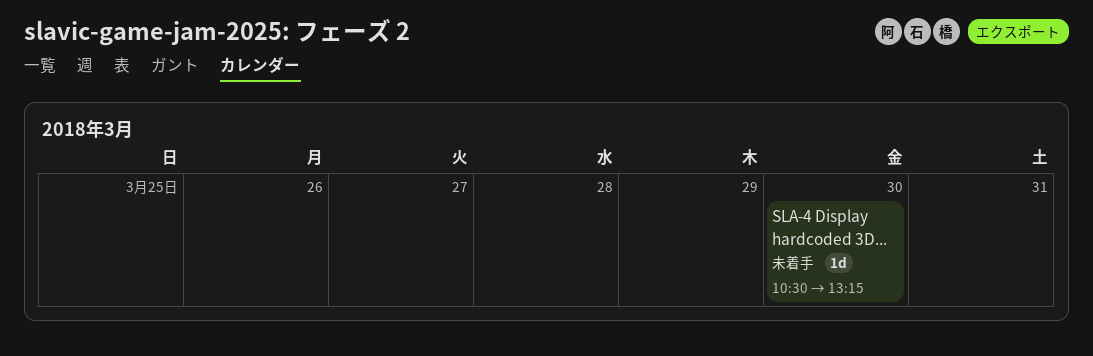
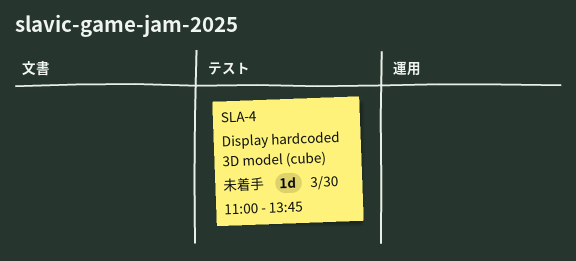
SLA-4, begins: 10:30 -> 11:00
SLA-4, ends: 13:15 -> 13:45

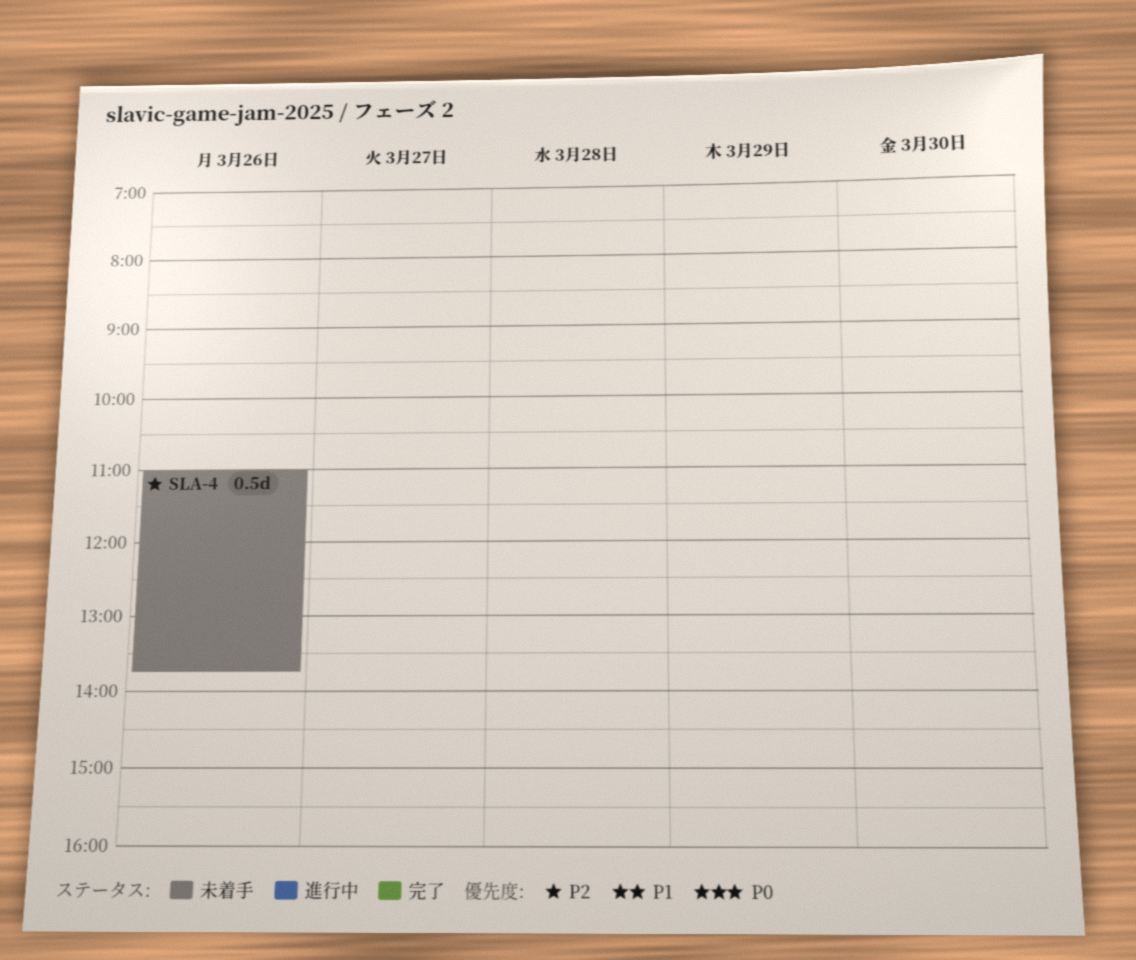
SLA-4, estimate: 1d -> 0.5d
SLA-4, day: Mar 30 -> Mar 26

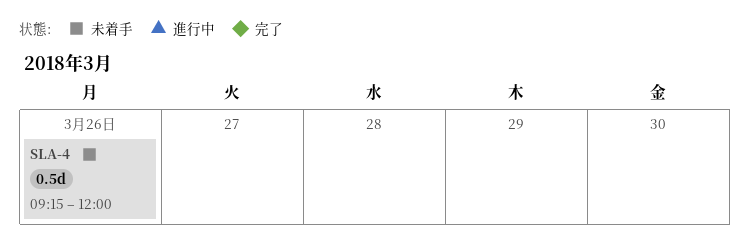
SLA-4, begins: 11:00 -> 09:15
SLA-4, ends: 13:45 -> 12:00

